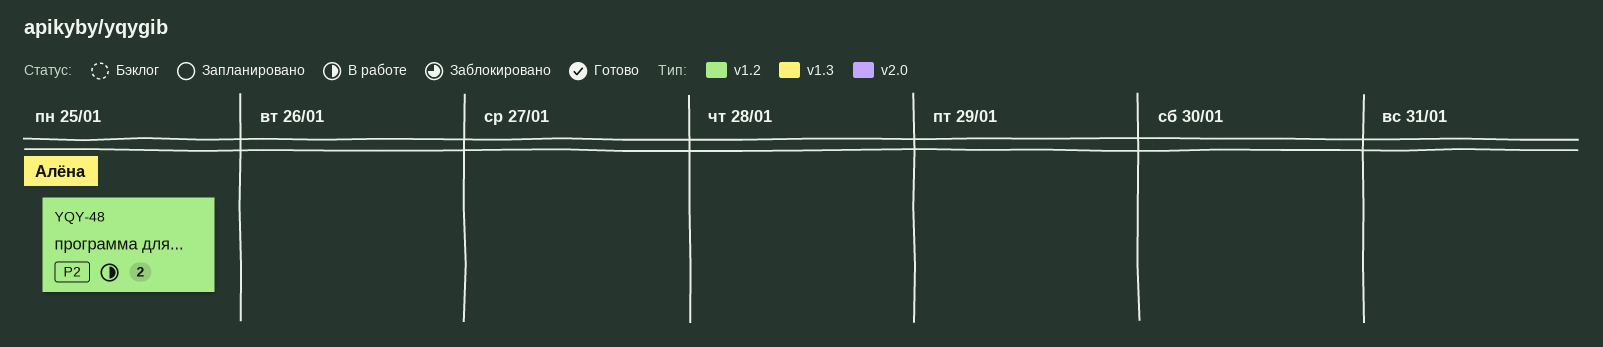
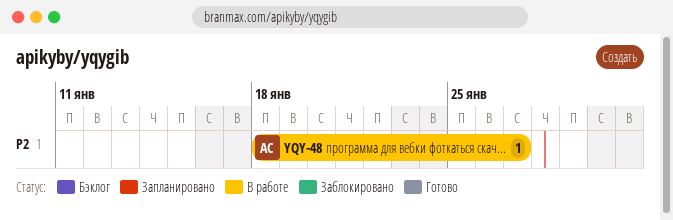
YQY-48, estimate: 2 -> 1
YQY-48, due: Jan 25 -> Jan 27

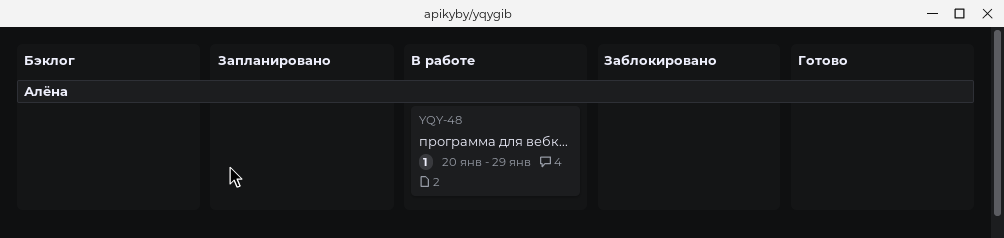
YQY-48, start: Jan 18 -> Jan 20
YQY-48, due: Jan 27 -> Jan 29

